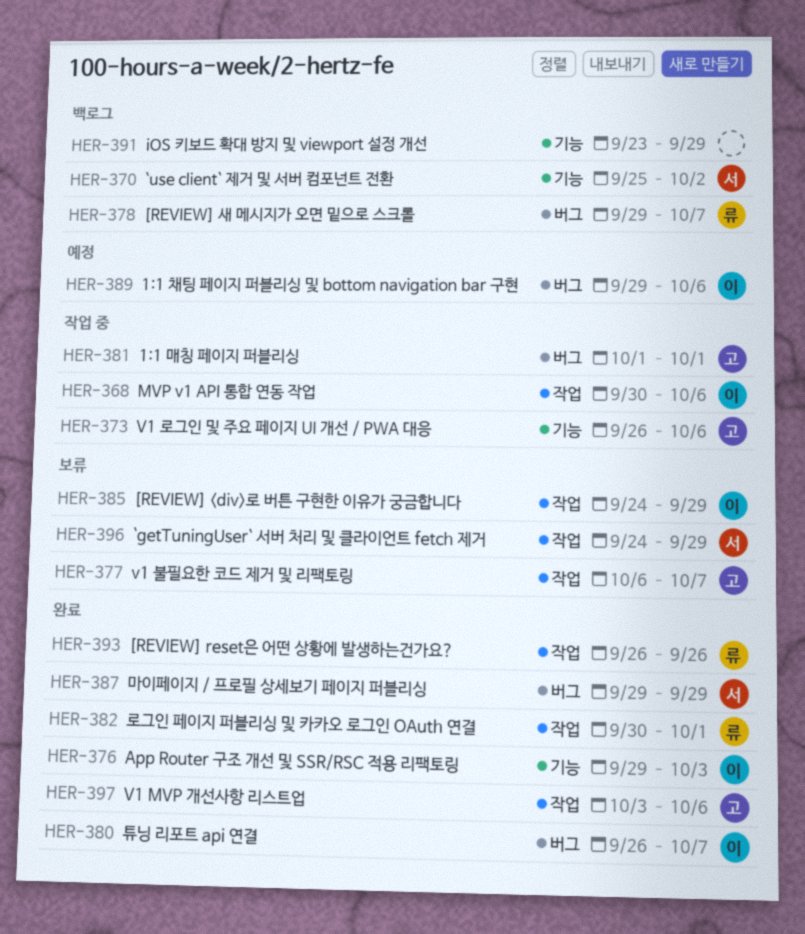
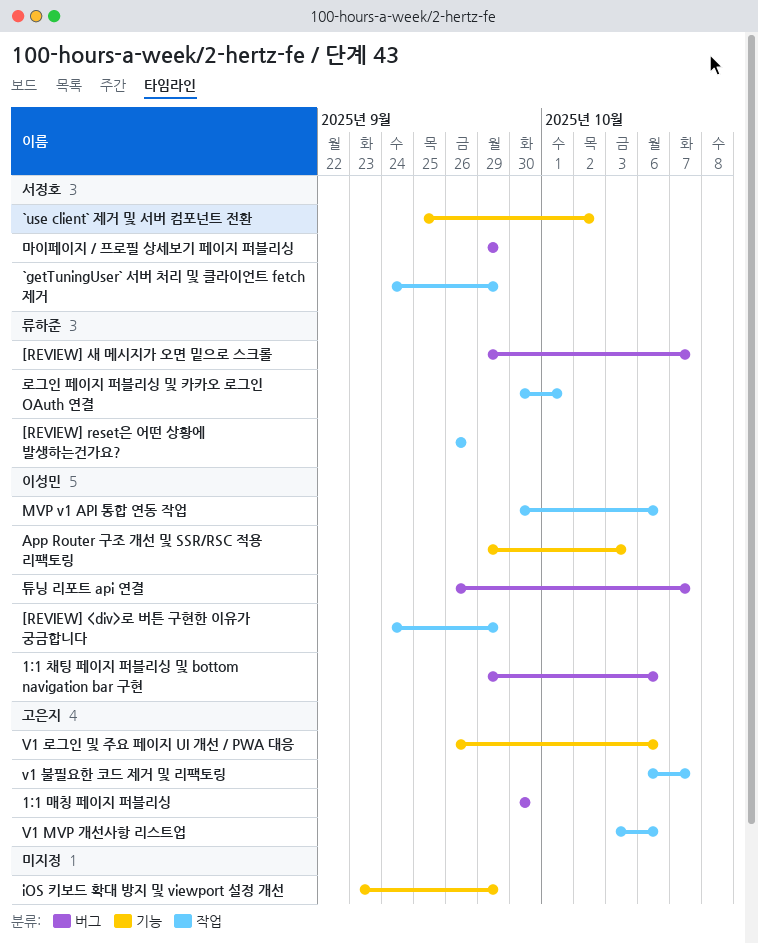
1:1 매칭 페이지 퍼블리싱, start: Oct 1 -> Sep 30
1:1 매칭 페이지 퍼블리싱, due: Oct 1 -> Sep 30

